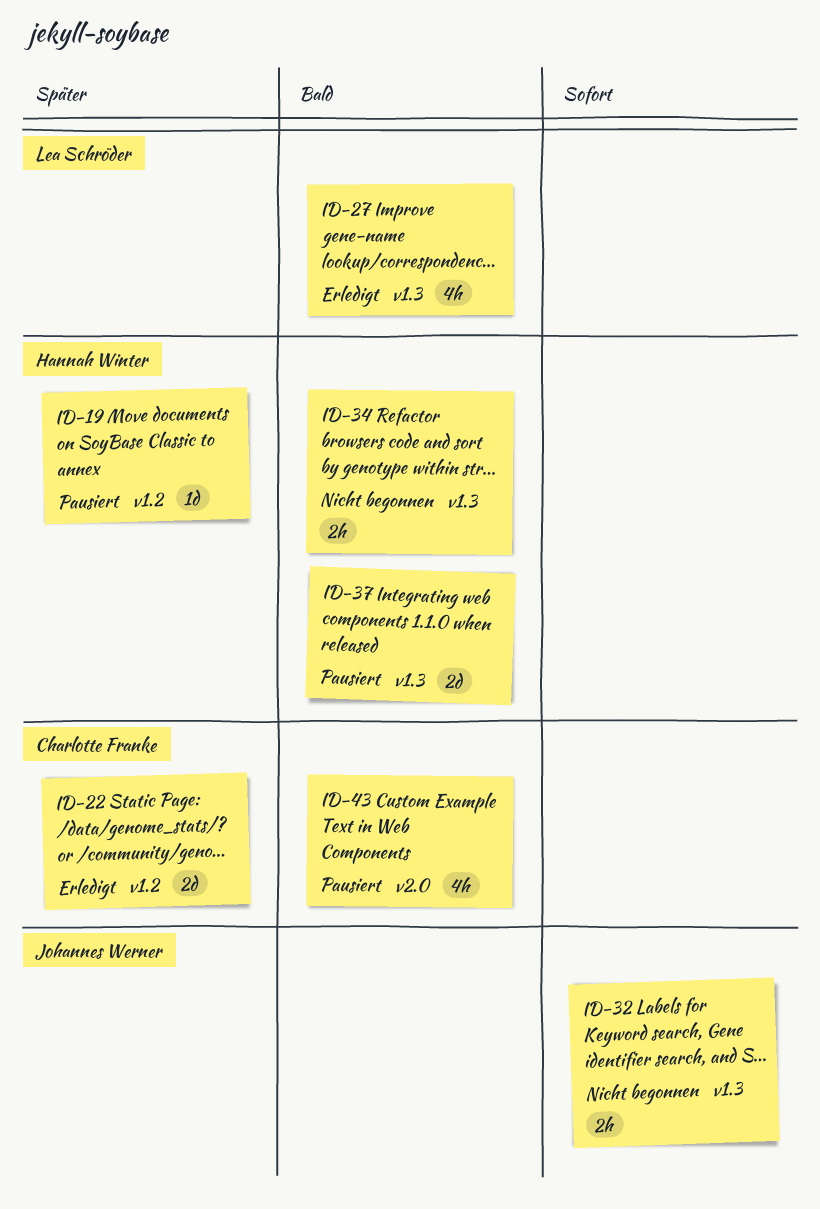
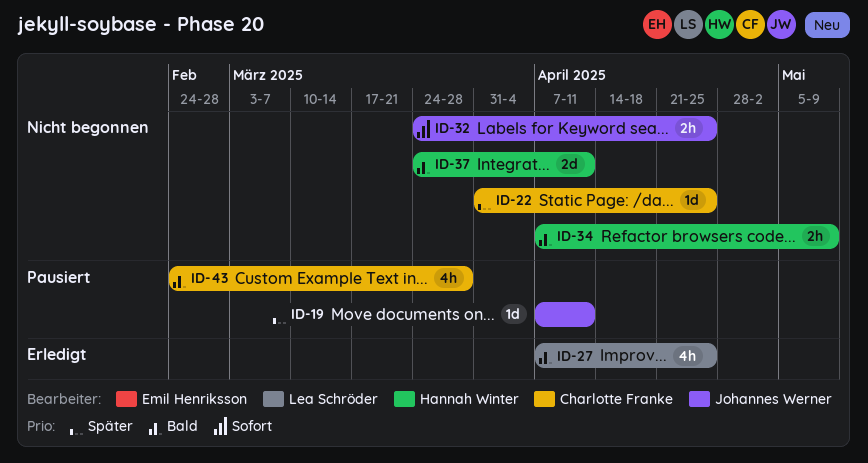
ID-19, owner: Hannah Winter -> Johannes Werner
ID-22, status: Erledigt -> Nicht begonnen
ID-22, estimate: 2d -> 1d
ID-37, status: Pausiert -> Nicht begonnen

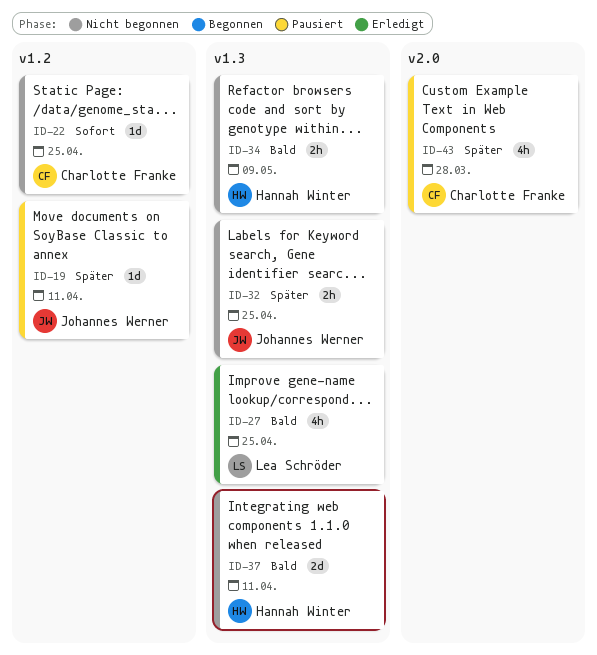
ID-22, priority: Später -> Sofort
ID-32, priority: Sofort -> Später
ID-43, priority: Bald -> Später

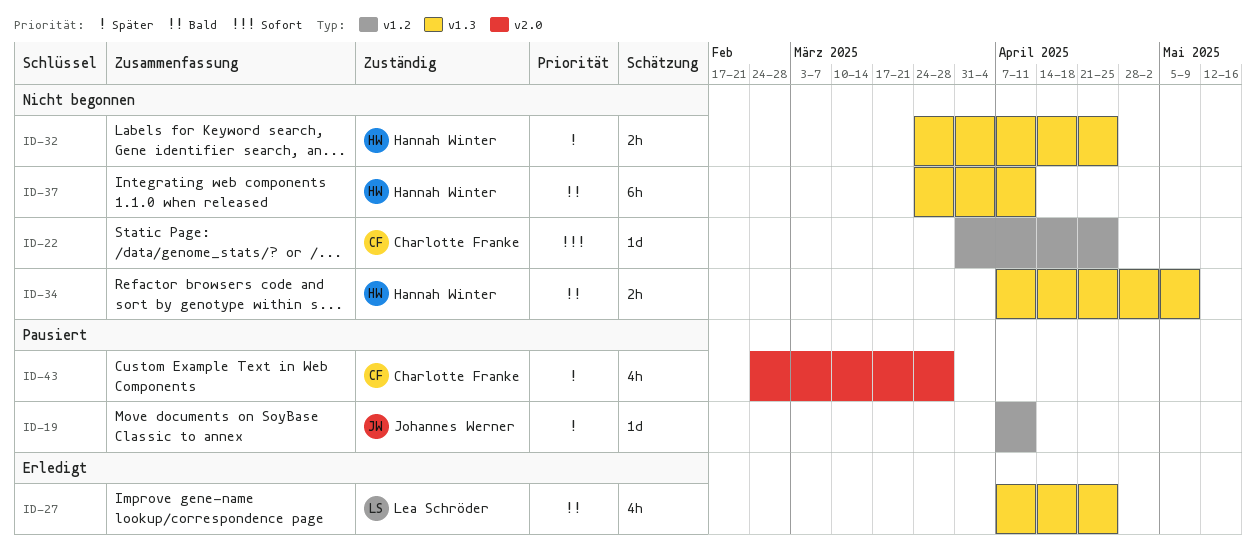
ID-32, owner: Johannes Werner -> Hannah Winter
ID-37, estimate: 2d -> 6h

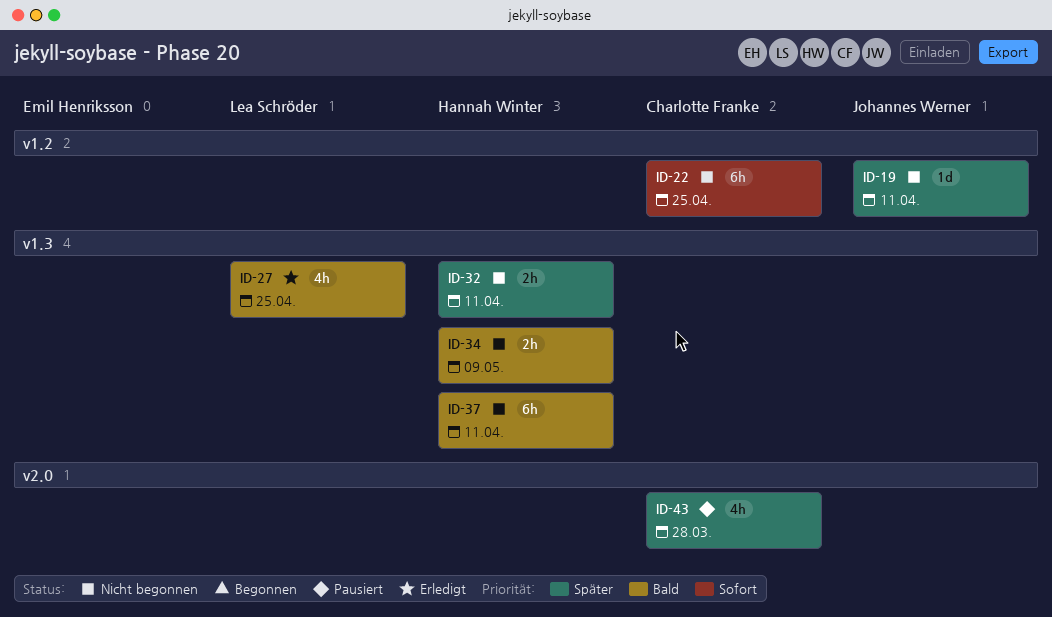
ID-19, status: Pausiert -> Nicht begonnen
ID-22, estimate: 1d -> 6h
ID-32, due: Apr 25 -> Apr 11

